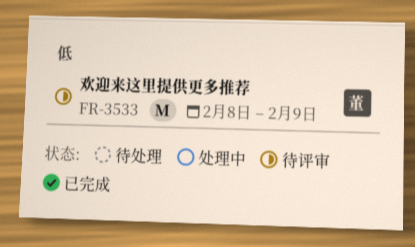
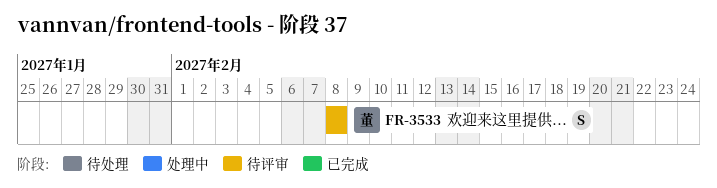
FR-3533, estimate: M -> S
FR-3533, due: Feb 9 -> Feb 8

